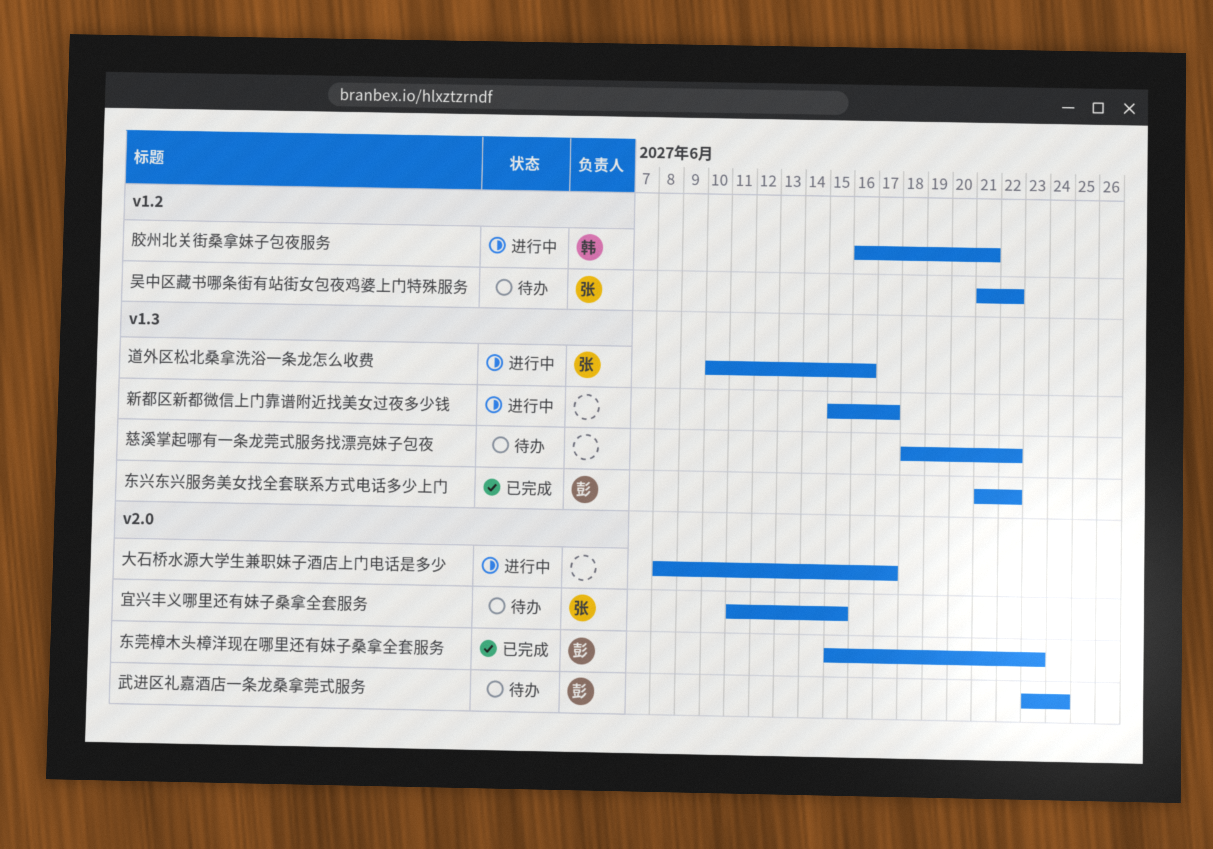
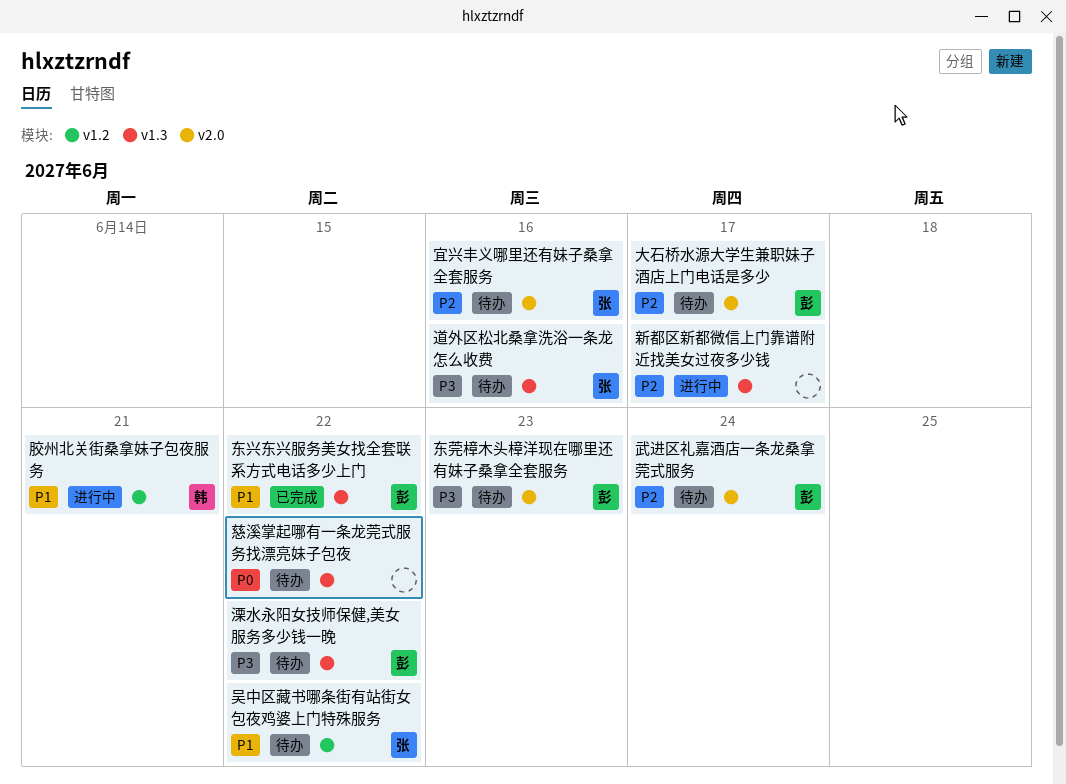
东莞樟木头樟洋现在哪里还有妹子桑拿全套服务, status: 已完成 -> 待办
大石桥水源大学生兼职妹子酒店上门电话是多少, status: 进行中 -> 待办
大石桥水源大学生兼职妹子酒店上门电话是多少, owner: none -> 彭
宜兴丰义哪里还有妹子桑拿全套服务, due: Jun 15 -> Jun 16
溧水永阳女技师保健,美女服务多少钱一晚: none -> present
道外区松北桑拿洗浴一条龙怎么收费, status: 进行中 -> 待办

